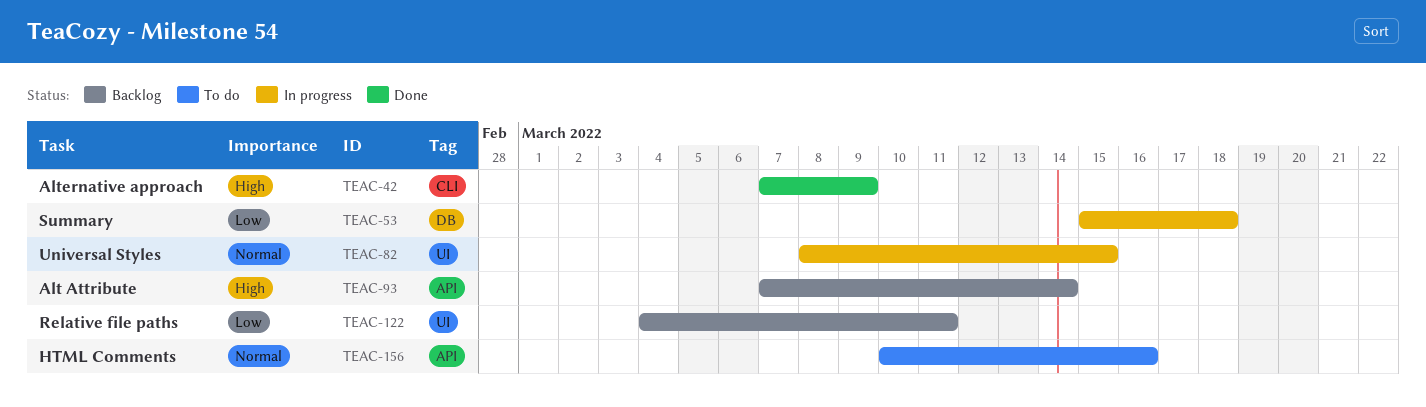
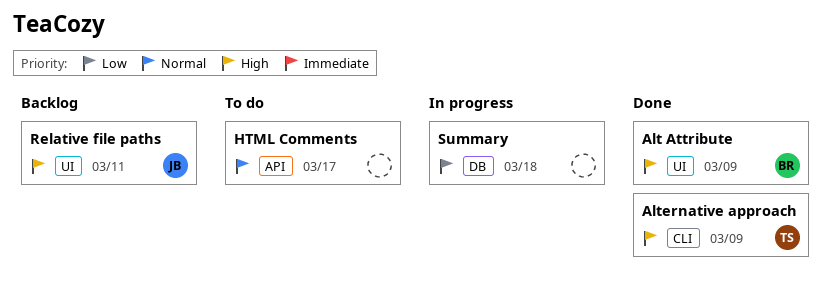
Alt Attribute, status: Backlog -> Done
Alt Attribute, label: API -> UI
Alt Attribute, due: Mar 14 -> Mar 9
HTML Comments, due: Mar 16 -> Mar 17
Relative file paths, priority: Low -> High
Universal Styles: present -> none

